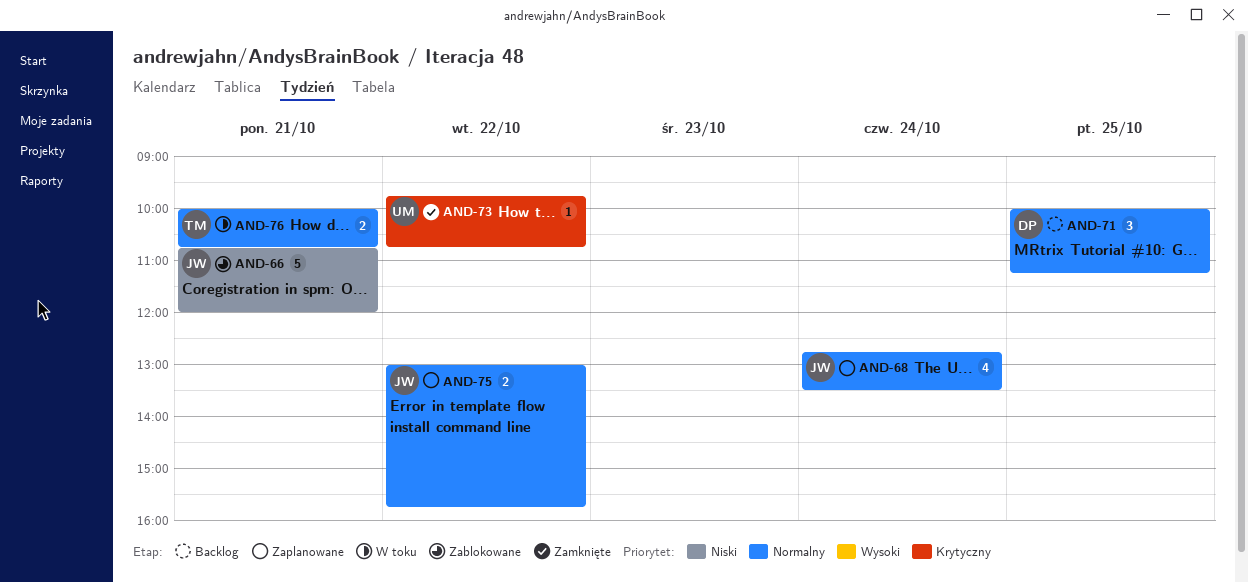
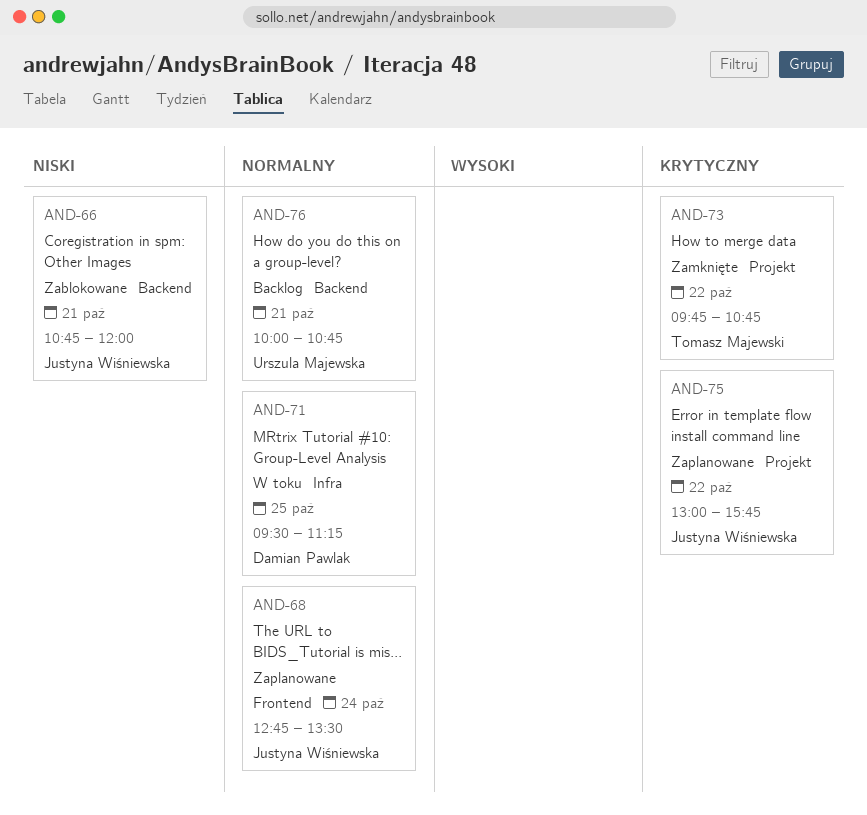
AND-71, status: Backlog -> W toku
AND-71, begins: 10:00 -> 09:30
AND-73, owner: Urszula Majewska -> Tomasz Majewski
AND-75, priority: Normalny -> Krytyczny
AND-76, status: W toku -> Backlog
AND-76, owner: Tomasz Majewski -> Urszula Majewska

